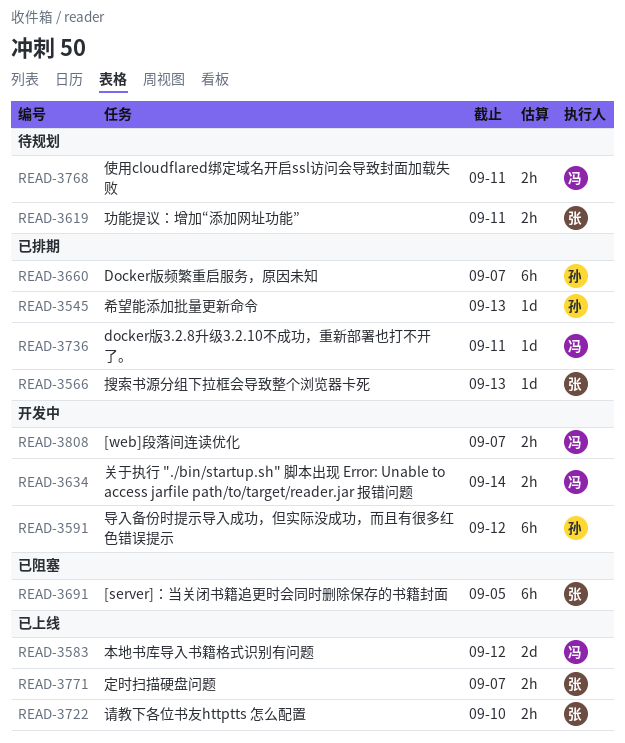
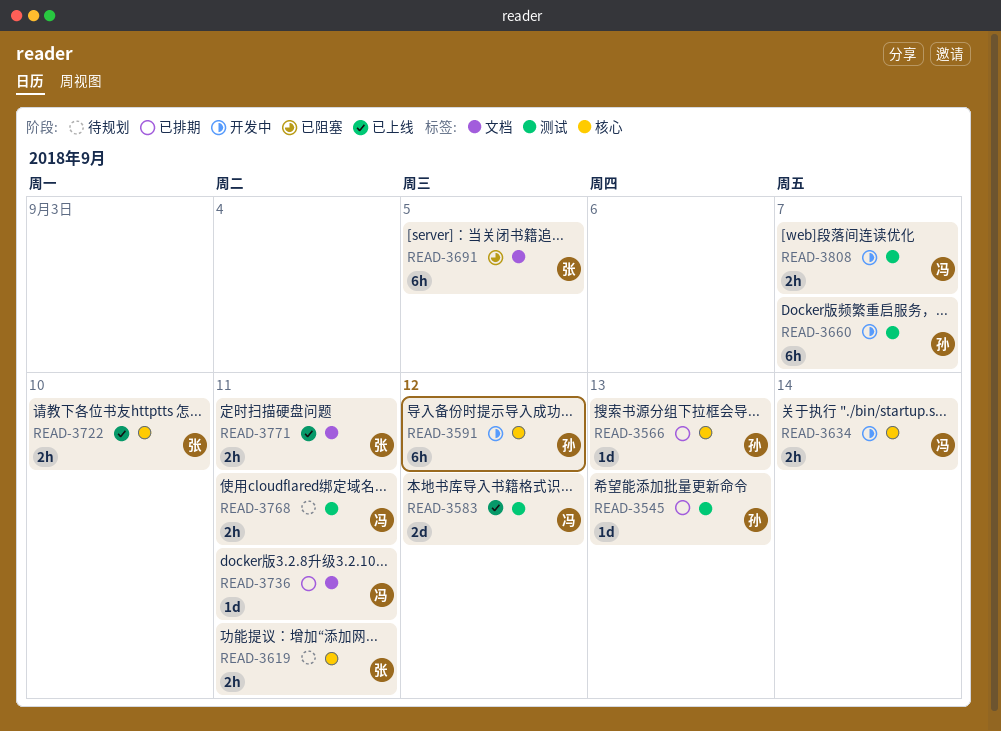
READ-3566, owner: 张 -> 孙
READ-3660, status: 已排期 -> 开发中
READ-3771, due: Sep 7 -> Sep 11

